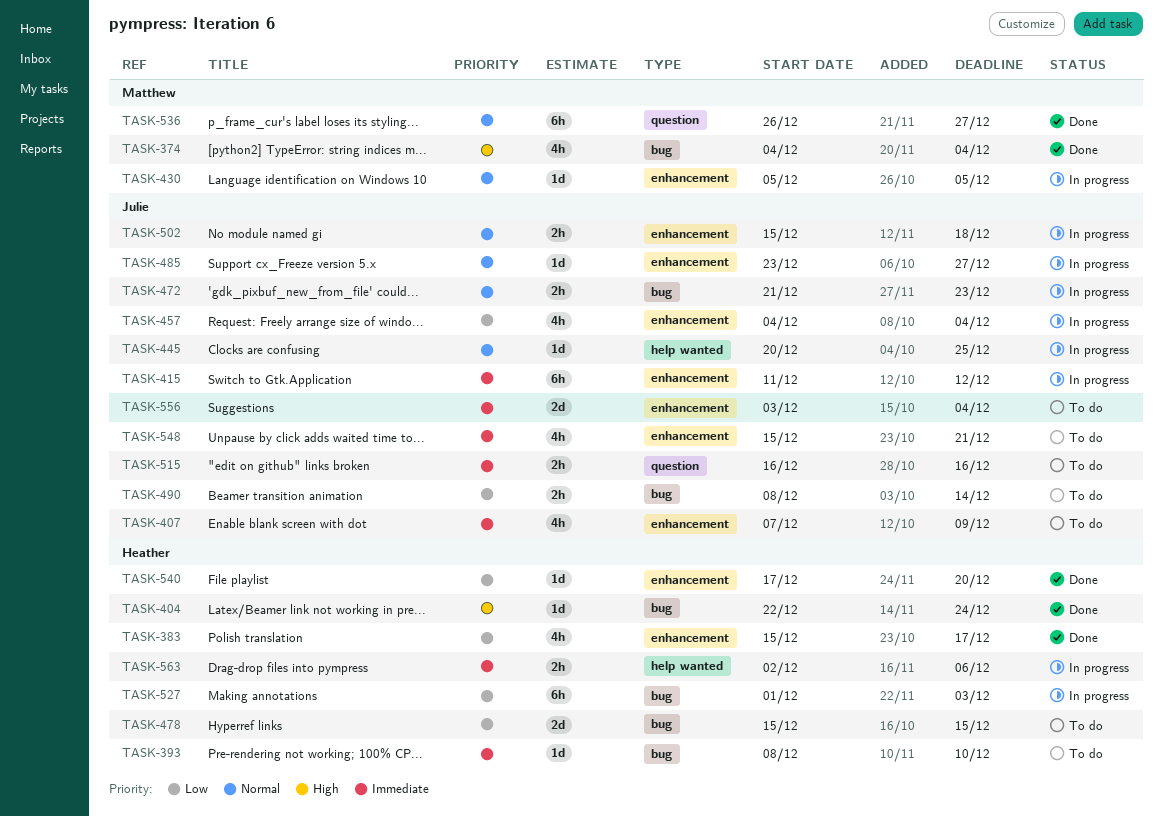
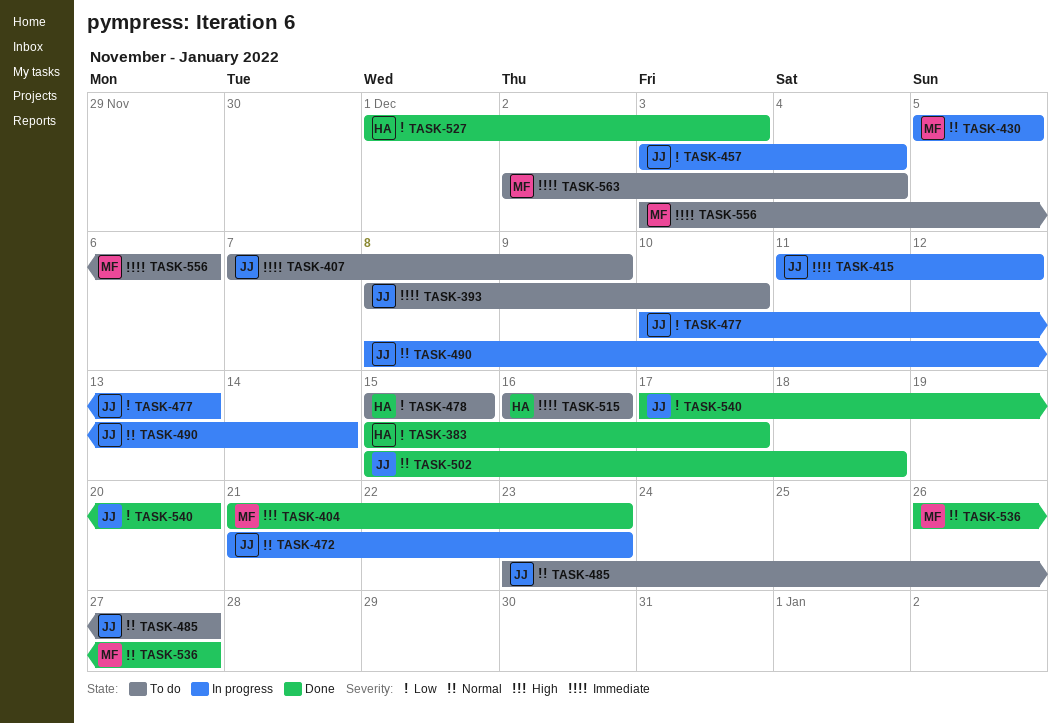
TASK-374: present -> none
TASK-393, owner: Heather -> Julie
TASK-404, owner: Heather -> Matthew
TASK-404, start: Dec 22 -> Dec 21
TASK-404, due: Dec 24 -> Dec 23
TASK-445: present -> none
TASK-457, start: Dec 4 -> Dec 3
TASK-477: none -> present
TASK-485, status: In progress -> To do
TASK-490, status: To do -> In progress
TASK-490, priority: Low -> Normal
TASK-502, status: In progress -> Done
TASK-515, owner: Julie -> Heather
TASK-527, status: In progress -> Done
TASK-540, owner: Heather -> Julie
TASK-548: present -> none
TASK-556, owner: Julie -> Matthew
TASK-556, due: Dec 4 -> Dec 6
TASK-563, status: In progress -> To do
TASK-563, owner: Heather -> Matthew
TASK-563, due: Dec 6 -> Dec 4

